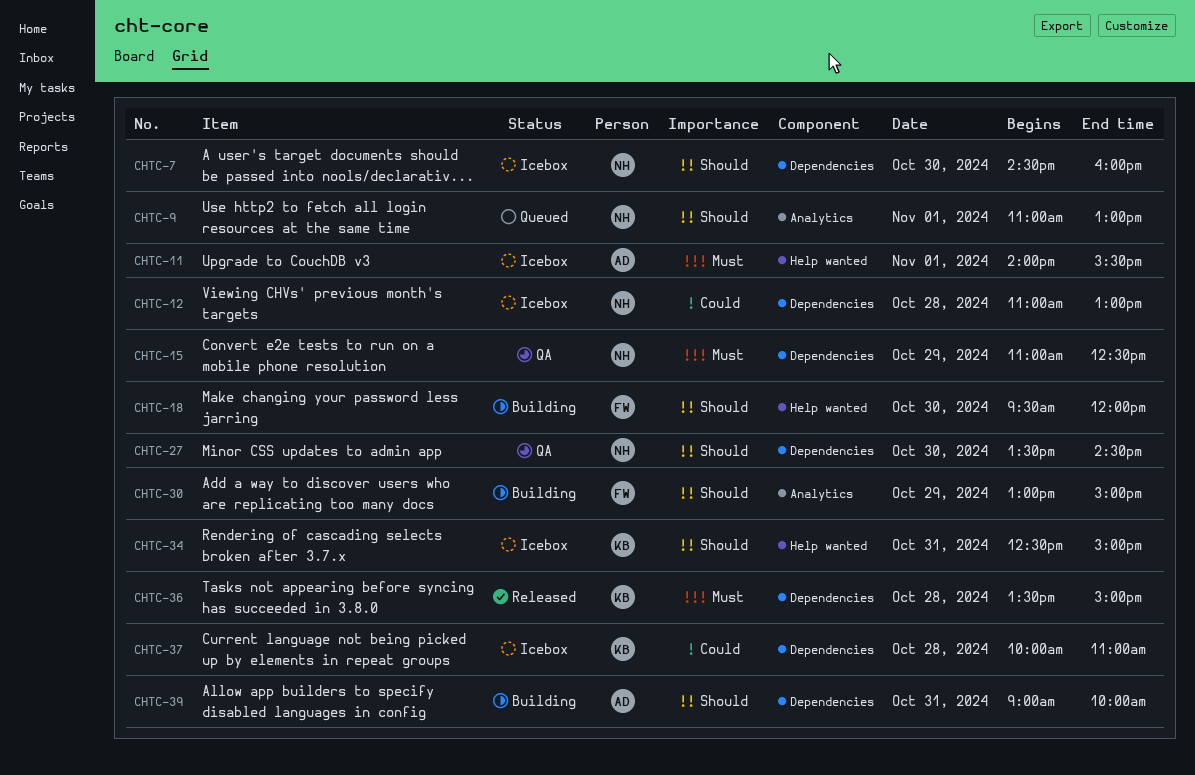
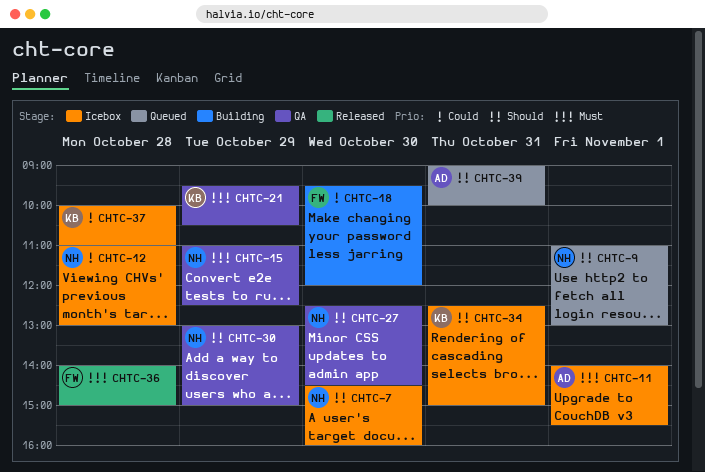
CHTC-18, priority: Should -> Could
CHTC-21: none -> present
CHTC-27, begins: 13:30 -> 12:30
CHTC-30, status: Building -> QA
CHTC-30, owner: FW -> NH
CHTC-36, owner: KB -> FW
CHTC-36, begins: 13:30 -> 14:00
CHTC-39, status: Building -> Queued

